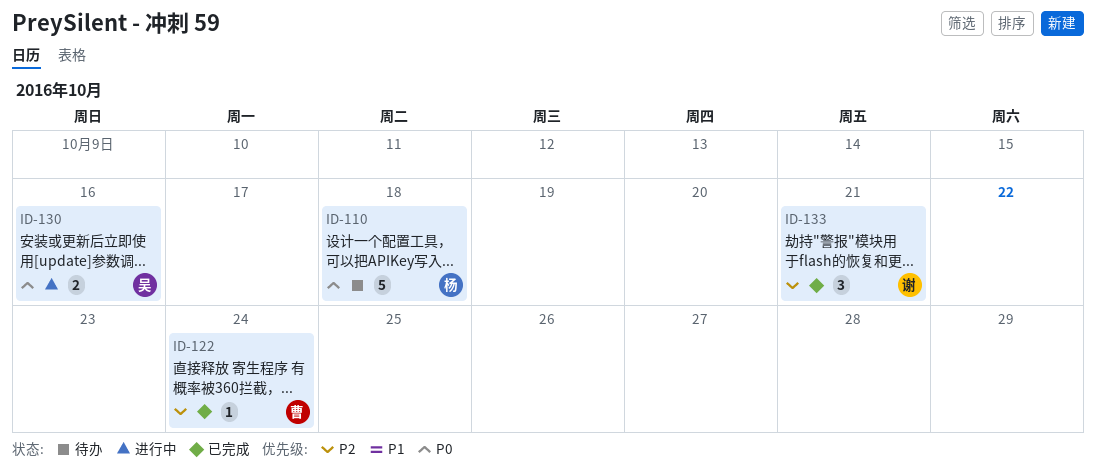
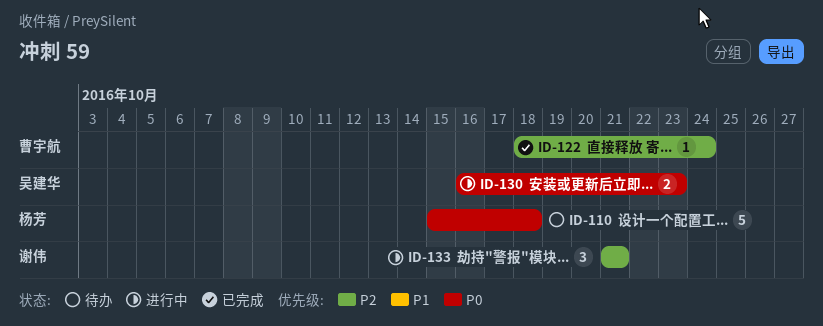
ID-130, due: Oct 16 -> Oct 23
ID-133, status: 已完成 -> 进行中

